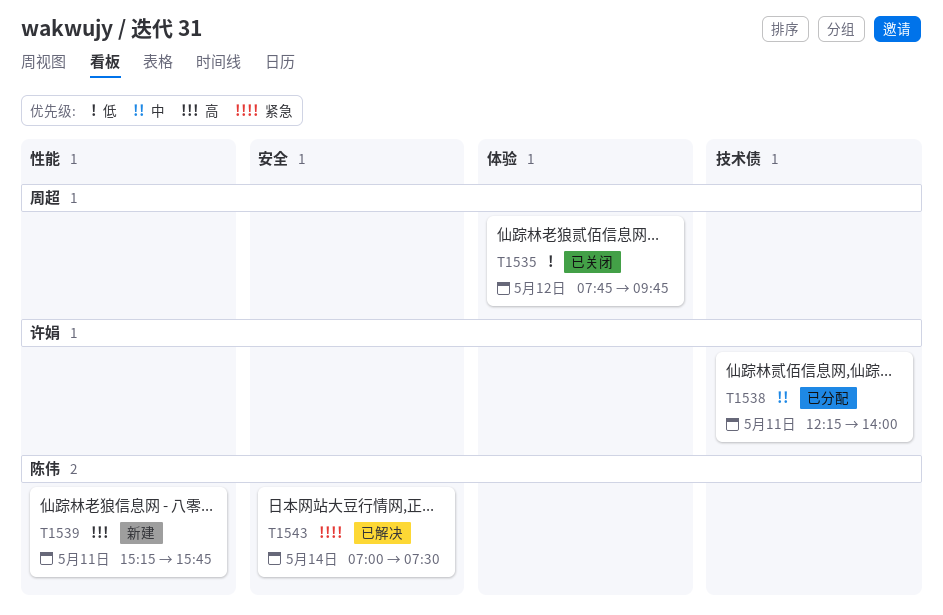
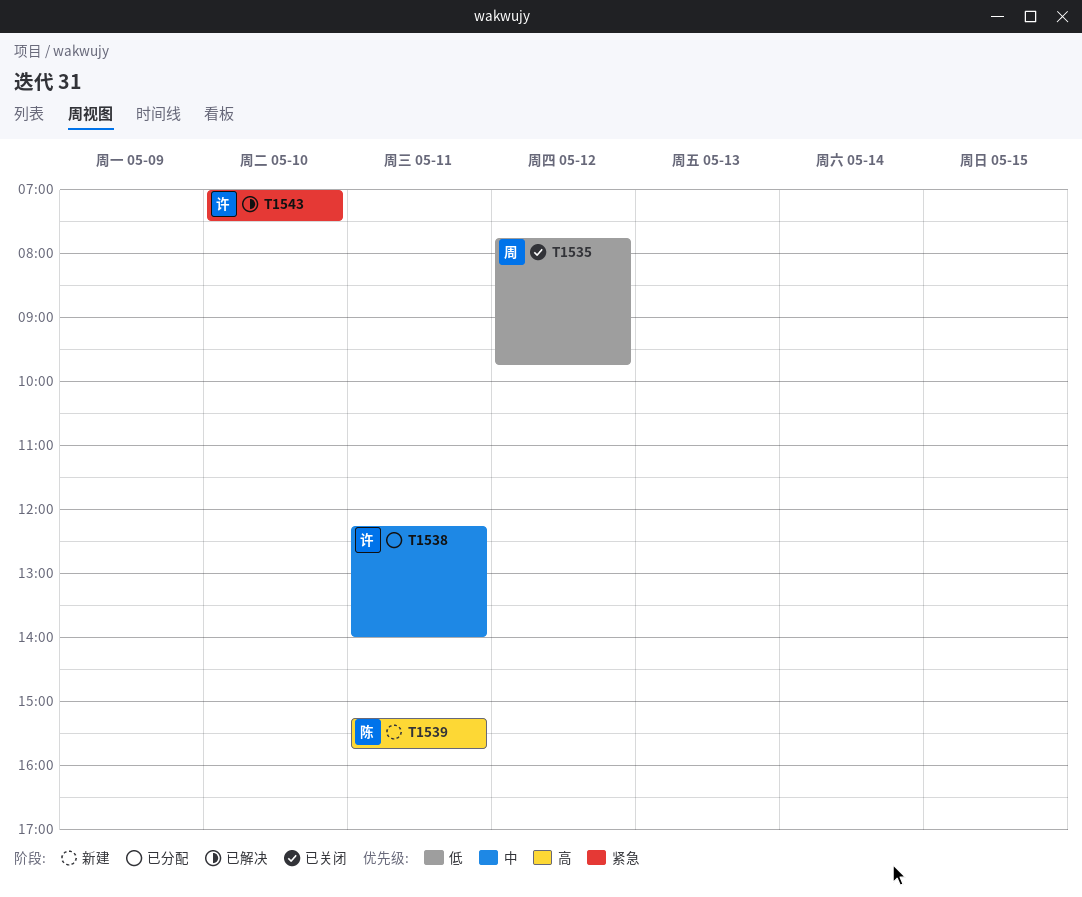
T1543, owner: 陈伟 -> 许娟
T1543, day: May 14 -> May 10

